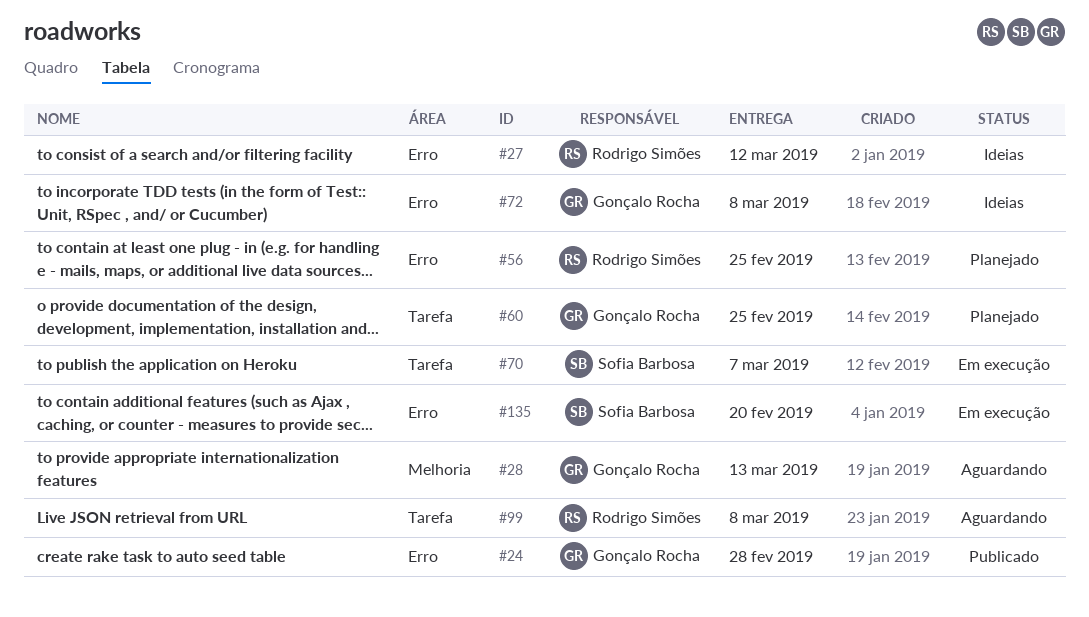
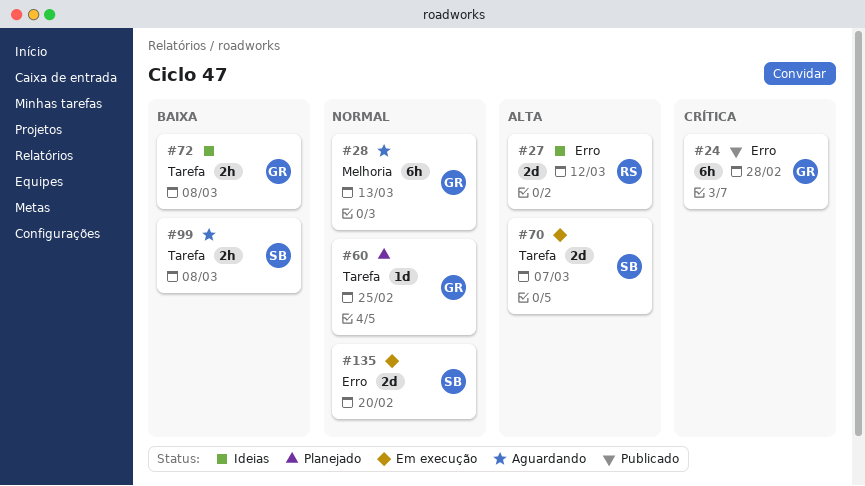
#56: present -> none
#72, label: Erro -> Tarefa
#99, owner: Rodrigo Simões -> Sofia Barbosa

